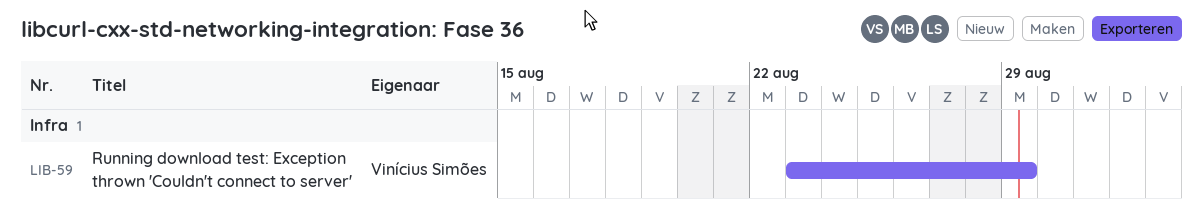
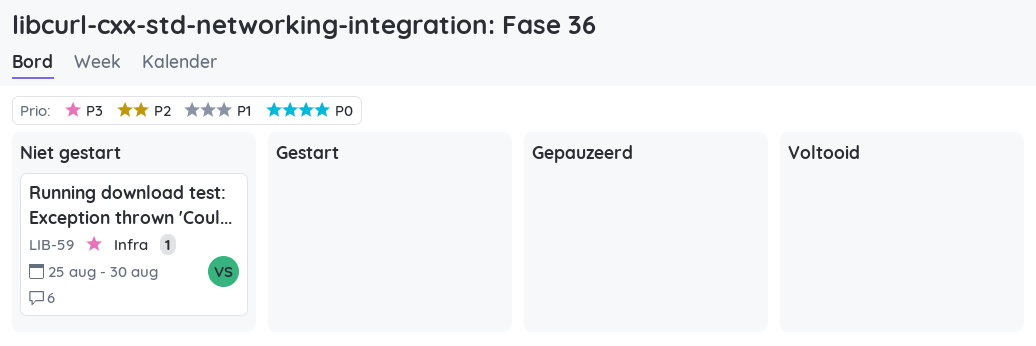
LIB-59, start: Aug 23 -> Aug 25
LIB-59, due: Aug 29 -> Aug 30

